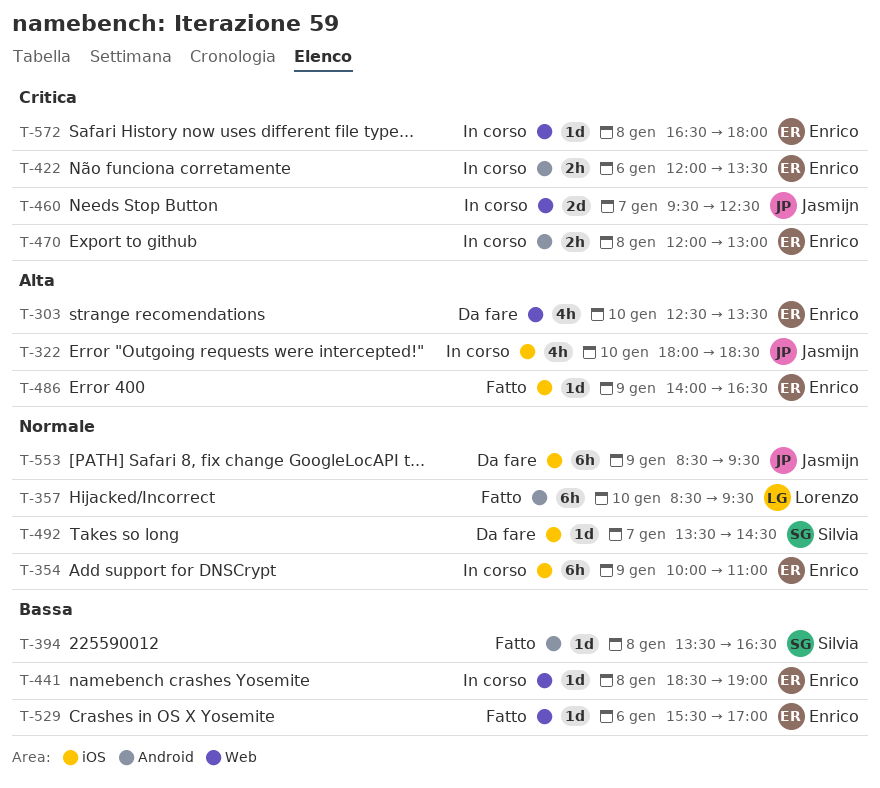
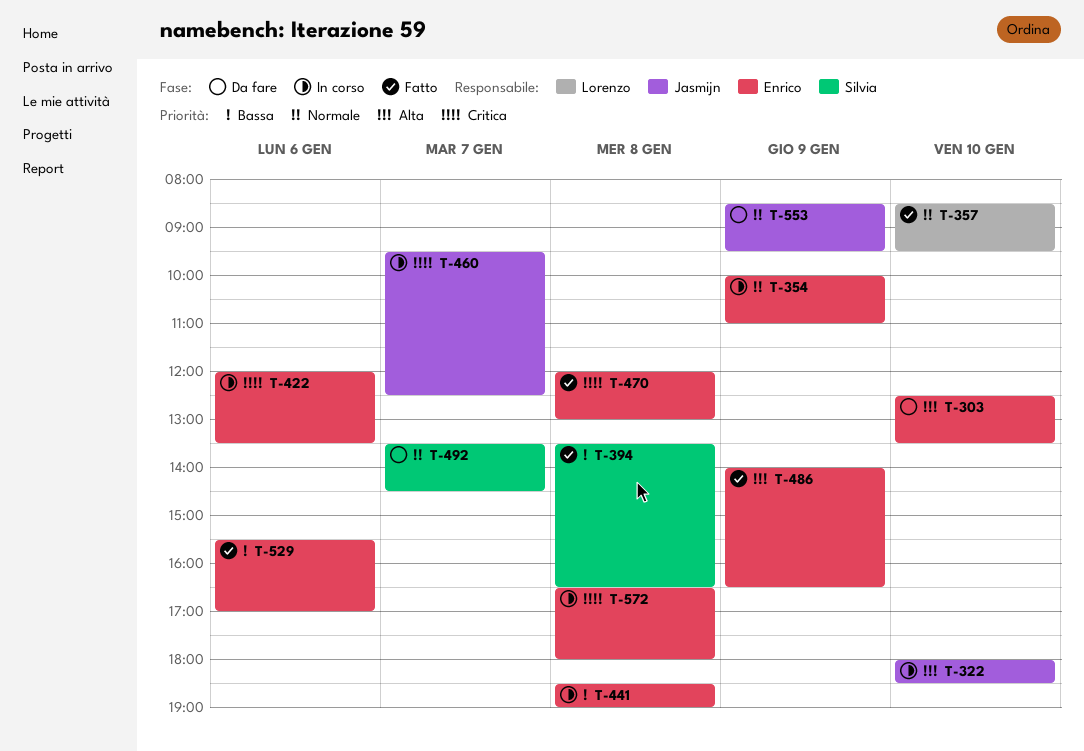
T-470, status: In corso -> Fatto

